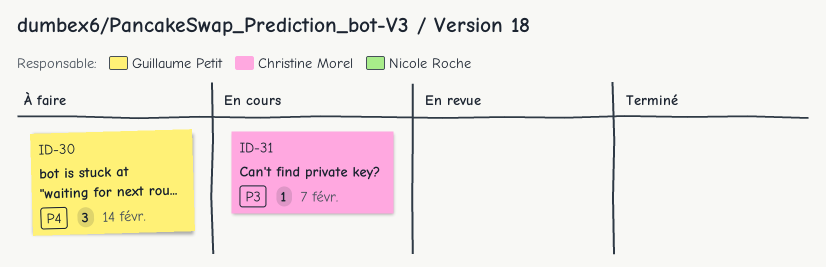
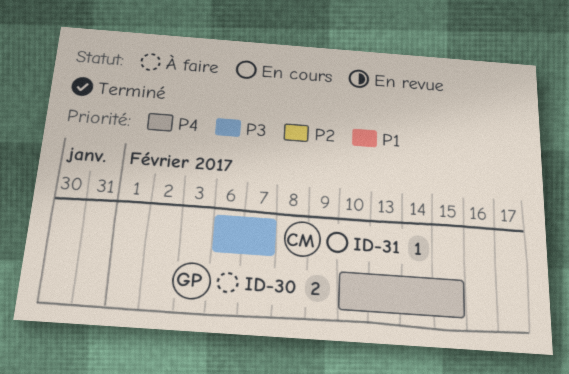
ID-30, estimate: 3 -> 2
ID-30, due: Feb 14 -> Feb 15

